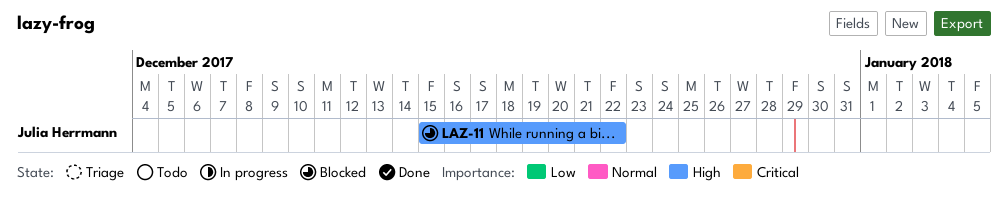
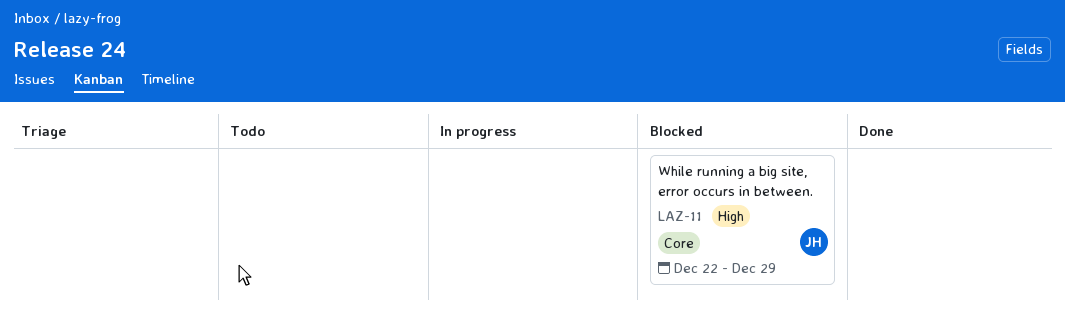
LAZ-11, start: Dec 15 -> Dec 22
LAZ-11, due: Dec 22 -> Dec 29

